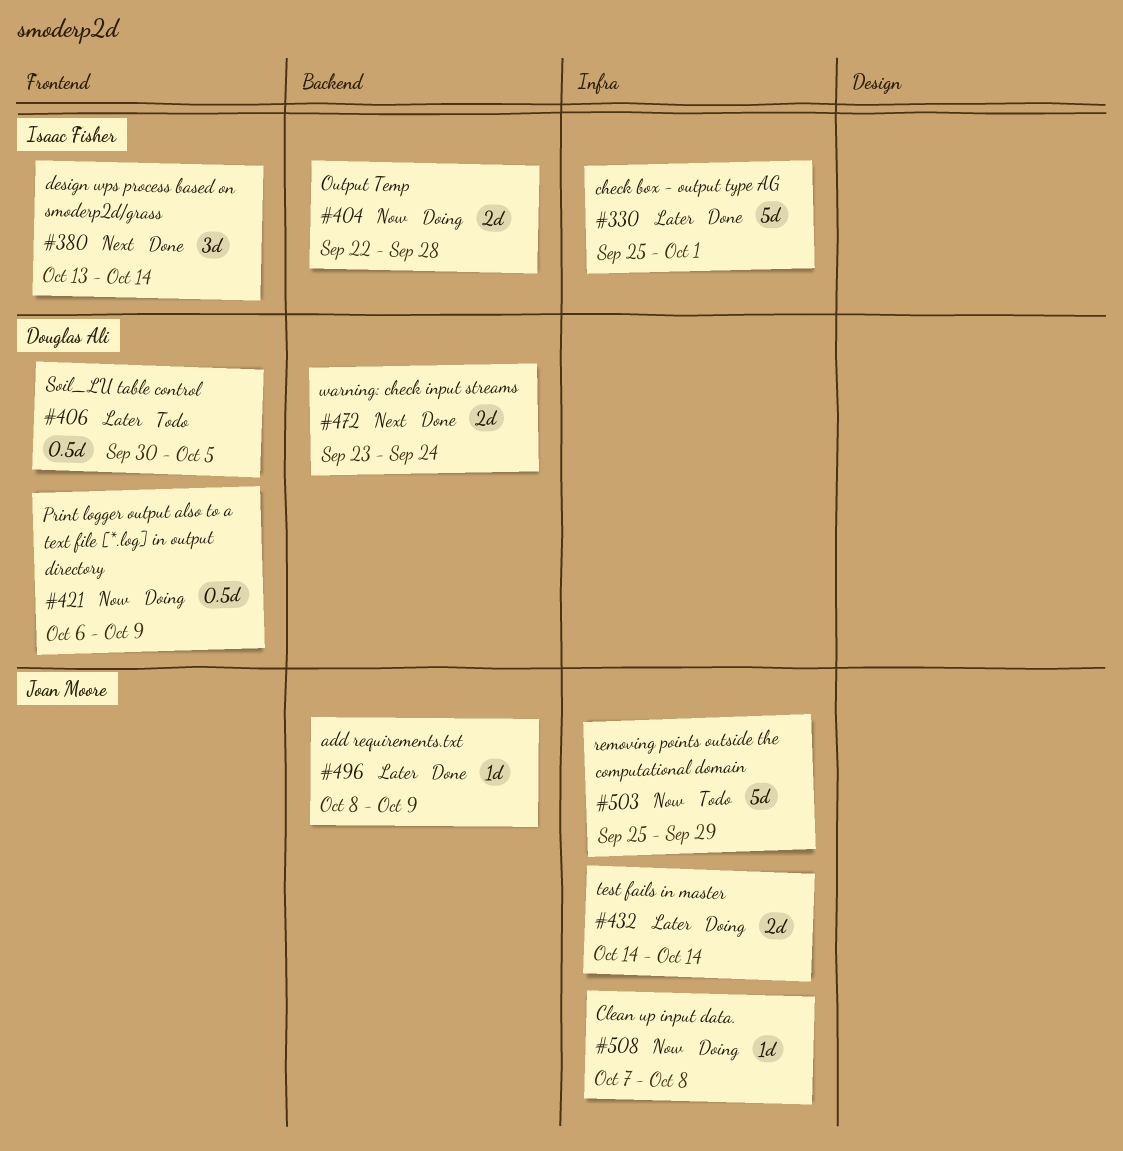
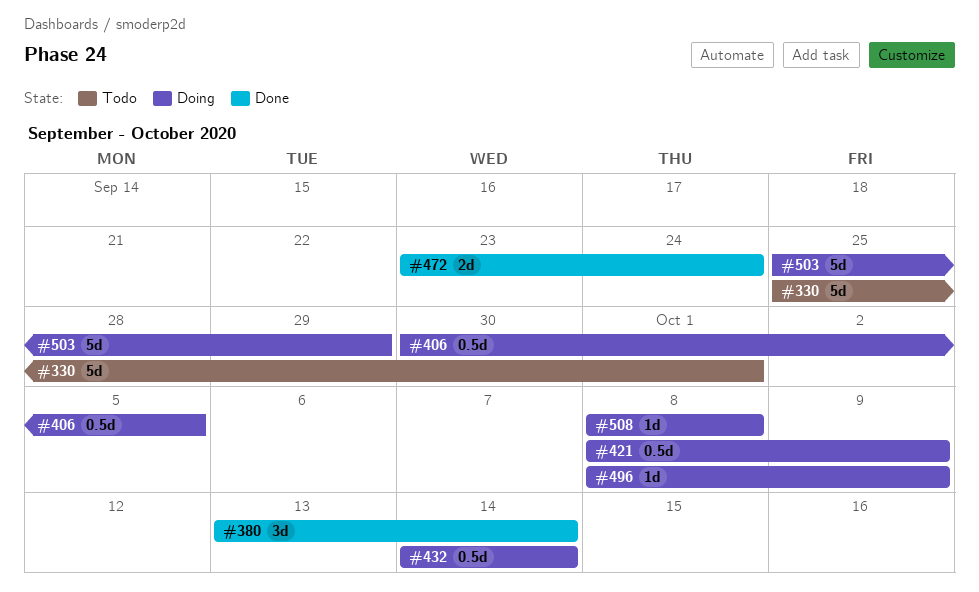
#330, status: Done -> Todo
#404: present -> none
#406, status: Todo -> Doing
#421, start: Oct 6 -> Oct 8
#432, estimate: 2d -> 0.5d
#496, status: Done -> Doing
#503, status: Todo -> Doing
#508, start: Oct 7 -> Oct 8

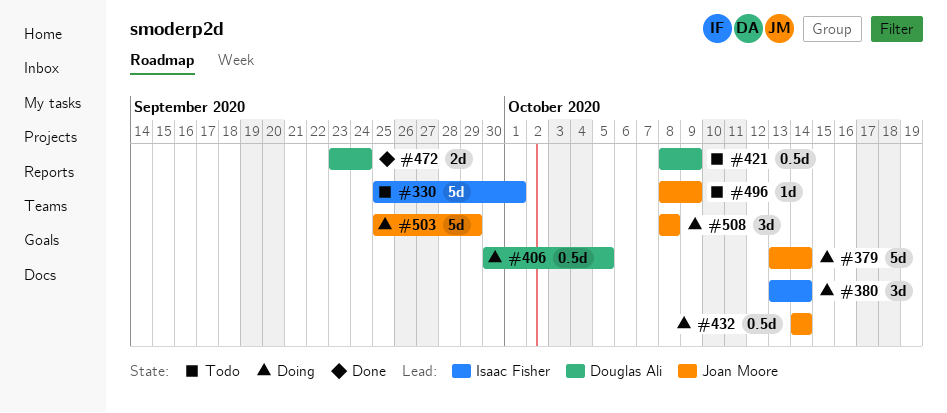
#379: none -> present
#380, status: Done -> Doing
#421, status: Doing -> Todo
#496, status: Doing -> Todo
#508, estimate: 1d -> 3d

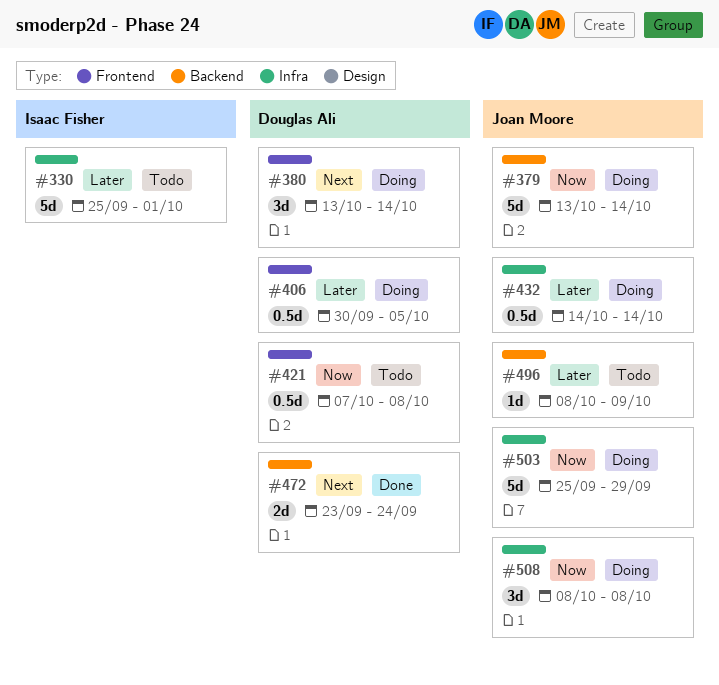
#380, owner: Isaac Fisher -> Douglas Ali
#421, start: Oct 8 -> Oct 7
#421, due: Oct 9 -> Oct 8

